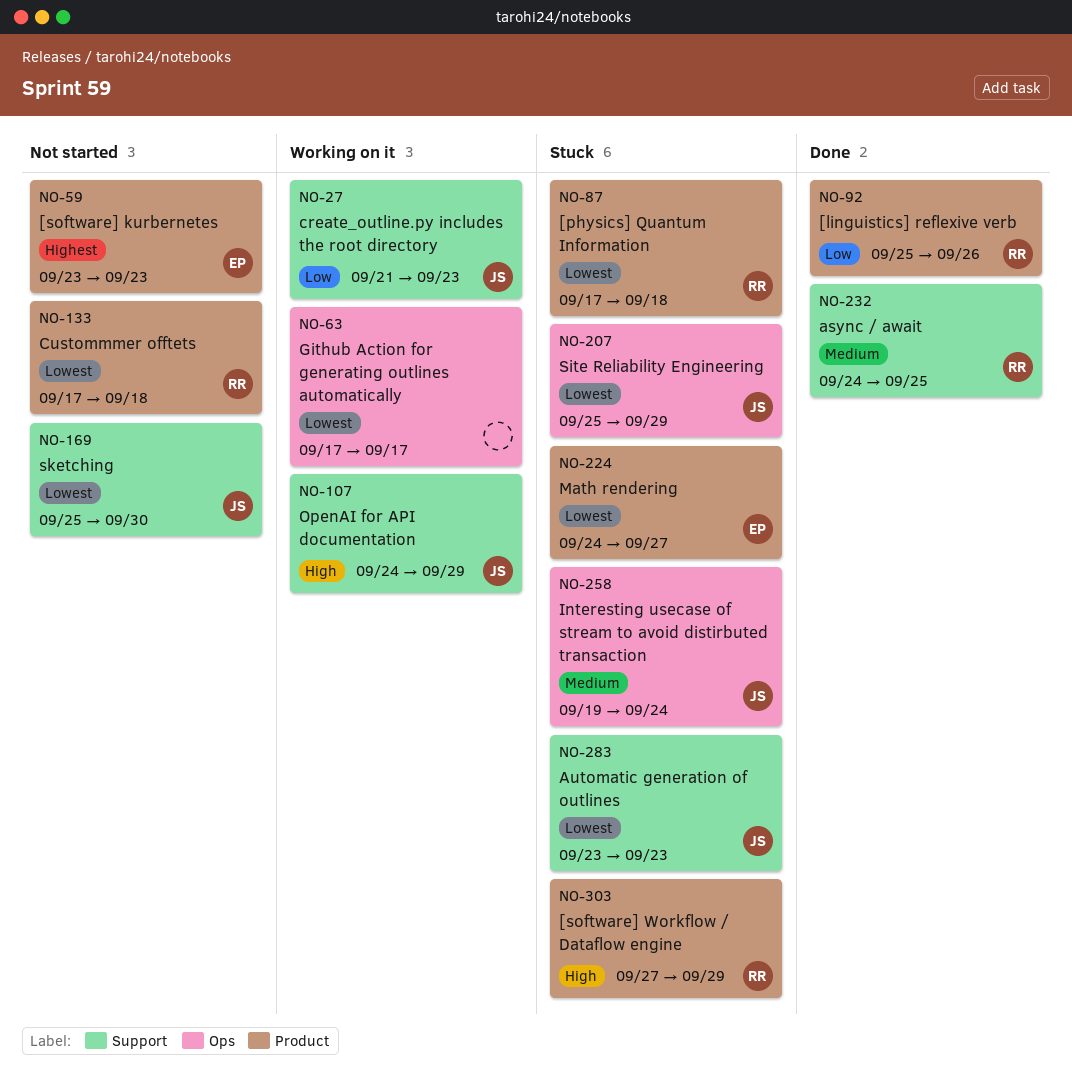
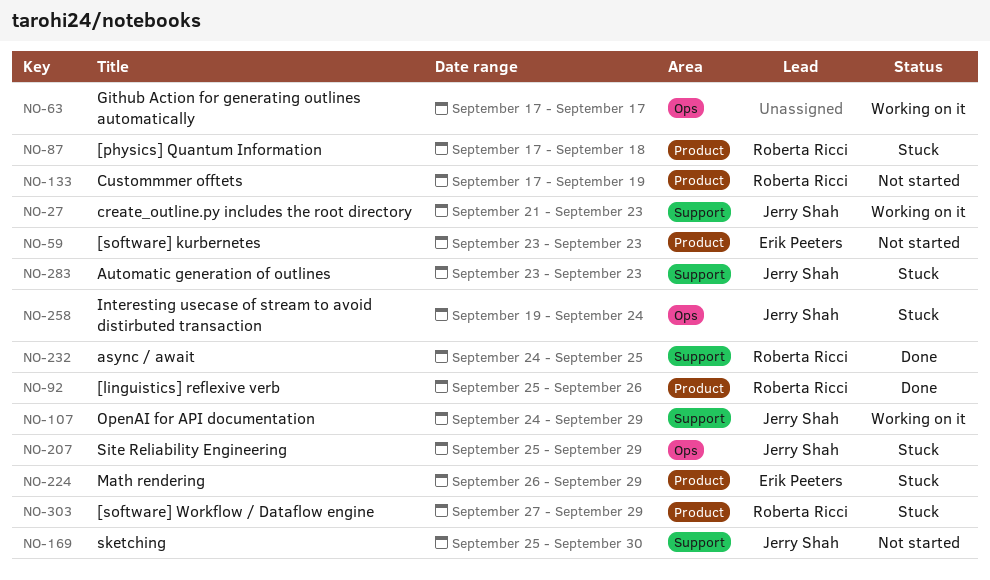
NO-133, due: Sep 18 -> Sep 19
NO-224, start: Sep 24 -> Sep 26
NO-224, due: Sep 27 -> Sep 29

